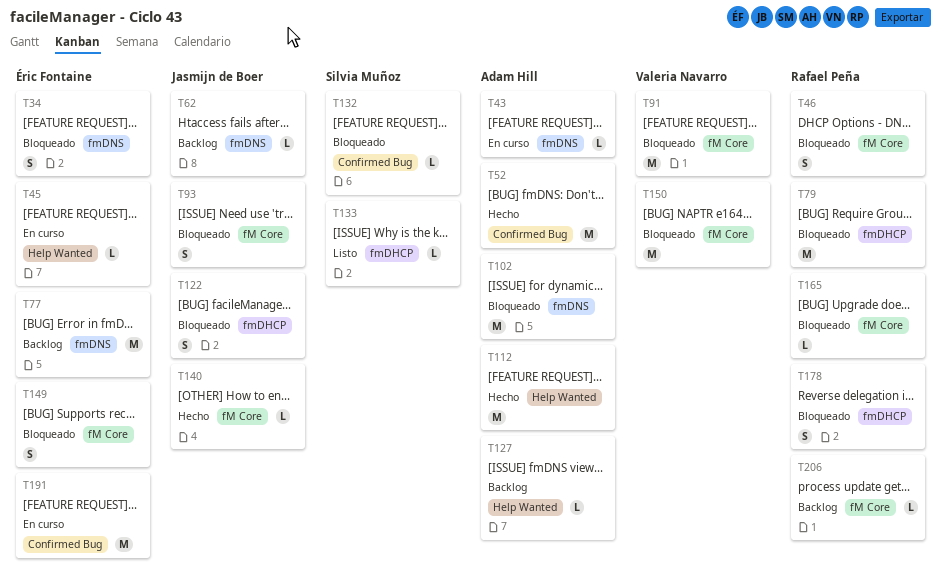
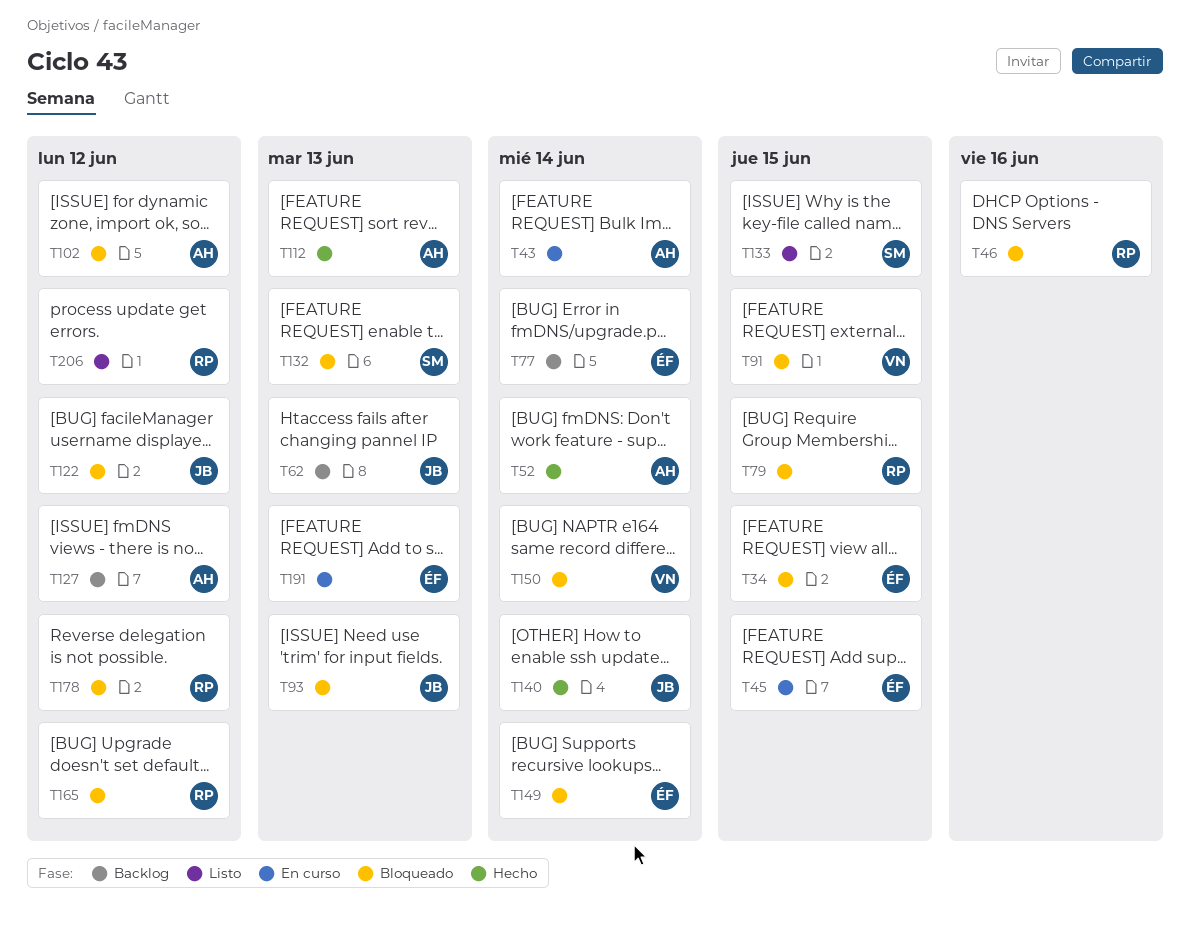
T206, status: Backlog -> Listo

